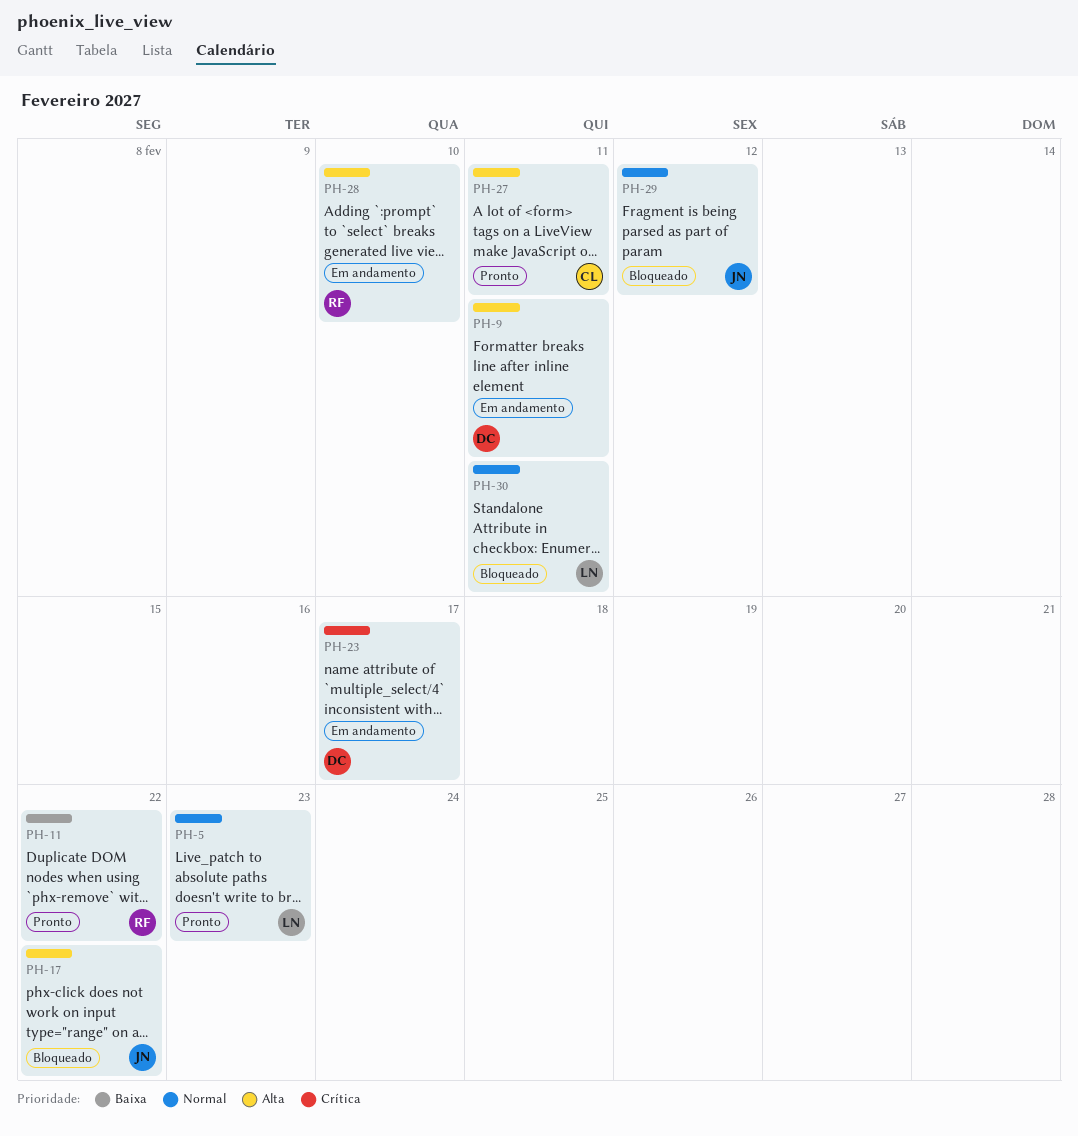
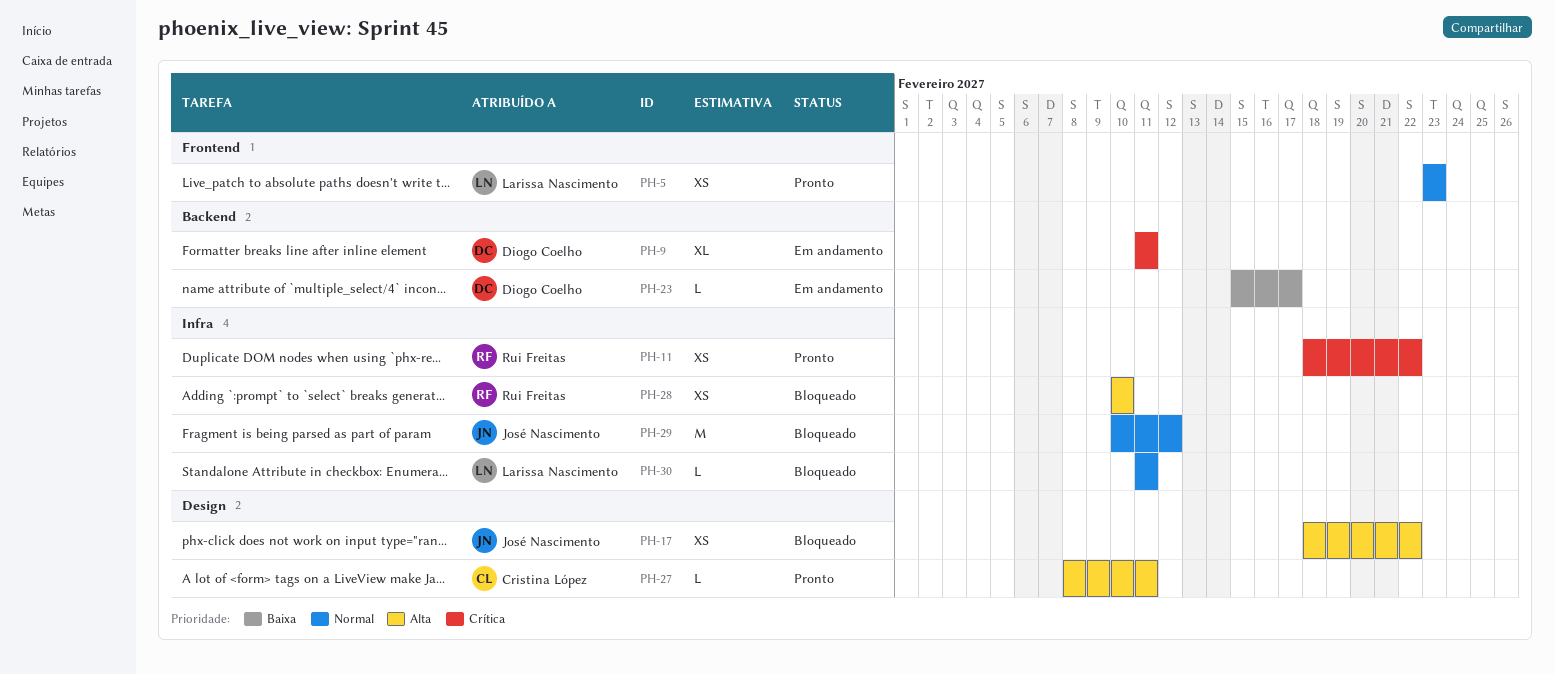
PH-9, priority: Alta -> Crítica
PH-11, priority: Baixa -> Crítica
PH-23, priority: Crítica -> Baixa
PH-28, status: Em andamento -> Bloqueado

